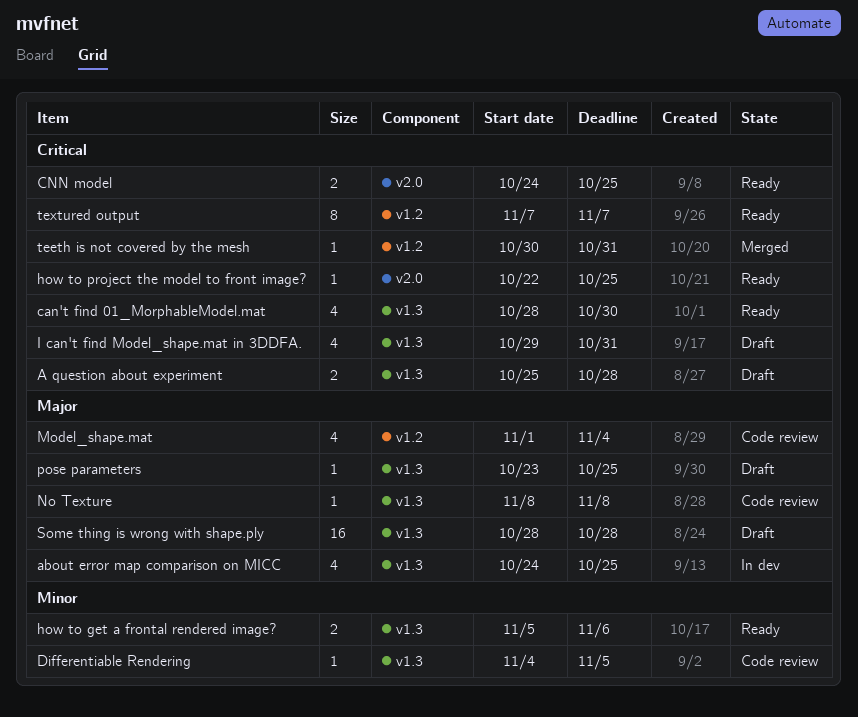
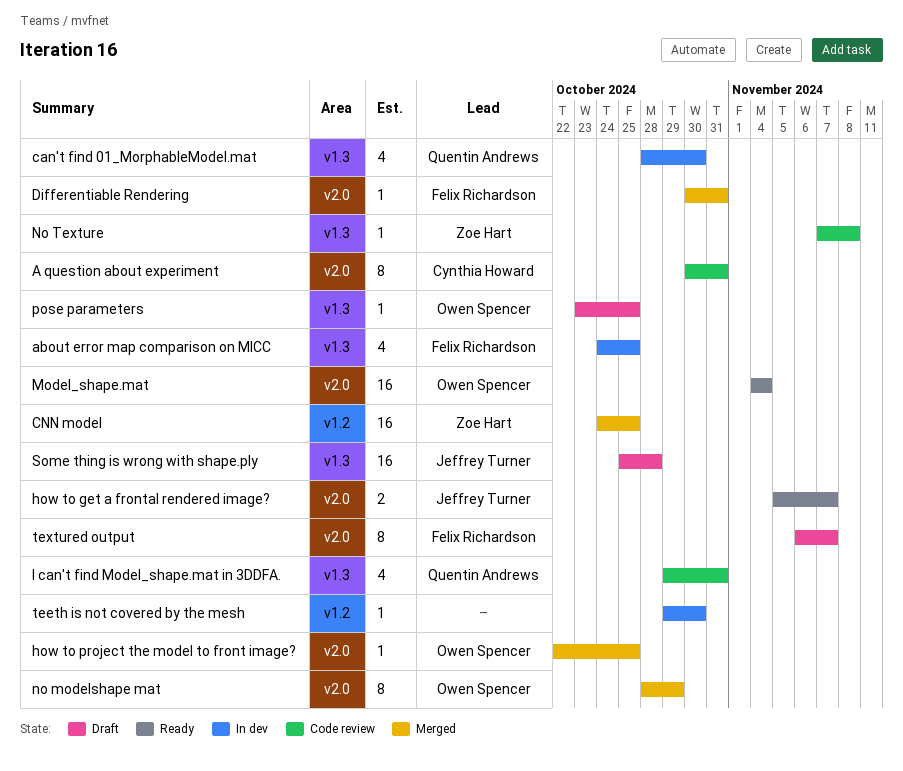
A question about experiment, status: Draft -> Code review
A question about experiment, label: v1.3 -> v2.0
A question about experiment, estimate: 2 -> 8
A question about experiment, start: Oct 25 -> Oct 30
A question about experiment, due: Oct 28 -> Oct 31
can't find 01_MorphableModel.mat, status: Ready -> In dev
CNN model, status: Ready -> Merged
CNN model, label: v2.0 -> v1.2
CNN model, estimate: 2 -> 16
Differentiable Rendering, status: Code review -> Merged
Differentiable Rendering, label: v1.3 -> v2.0
Differentiable Rendering, start: Nov 4 -> Oct 30
Differentiable Rendering, due: Nov 5 -> Oct 31
how to get a frontal rendered image?, label: v1.3 -> v2.0
how to get a frontal rendered image?, due: Nov 6 -> Nov 7
how to project the model to front image?, status: Ready -> Merged
I can't find Model_shape.mat in 3DDFA., status: Draft -> Code review
Model_shape.mat, status: Code review -> Ready
Model_shape.mat, label: v1.2 -> v2.0
Model_shape.mat, estimate: 4 -> 16
Model_shape.mat, start: Nov 1 -> Nov 4
no modelshape mat: none -> present
No Texture, start: Nov 8 -> Nov 7
Some thing is wrong with shape.ply, start: Oct 28 -> Oct 25
teeth is not covered by the mesh, status: Merged -> In dev
teeth is not covered by the mesh, start: Oct 30 -> Oct 29
teeth is not covered by the mesh, due: Oct 31 -> Oct 30
textured output, status: Ready -> Draft
textured output, label: v1.2 -> v2.0
textured output, start: Nov 7 -> Nov 6

